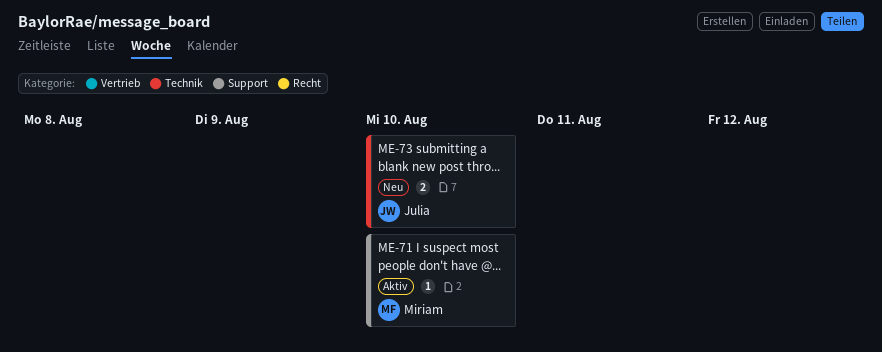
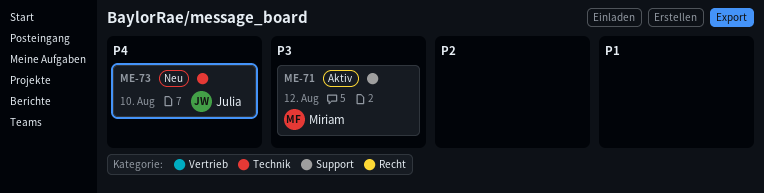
ME-71, due: Aug 10 -> Aug 12

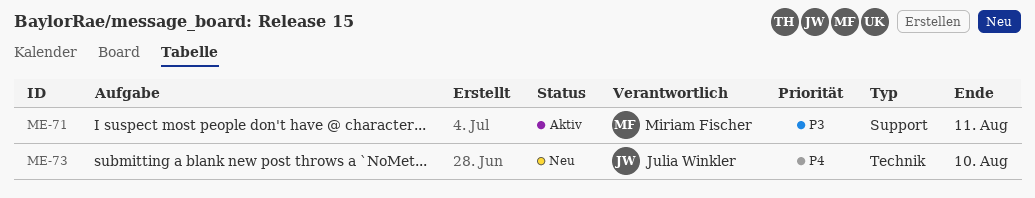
ME-71, due: Aug 12 -> Aug 11

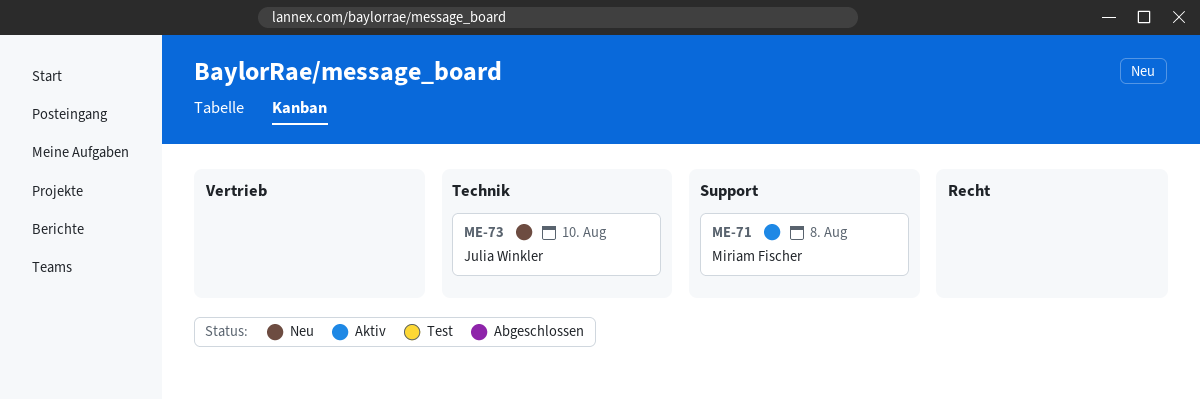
ME-71, due: Aug 11 -> Aug 8

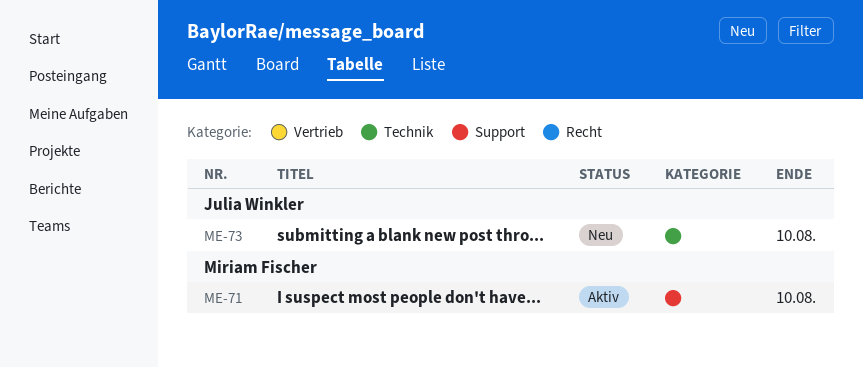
ME-71, due: Aug 8 -> Aug 10

